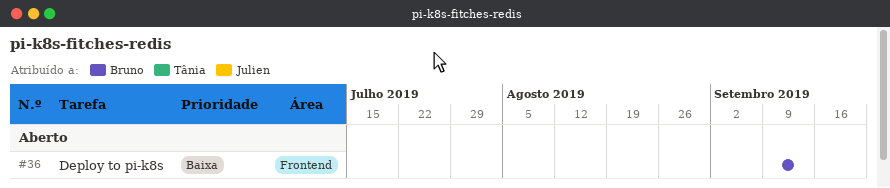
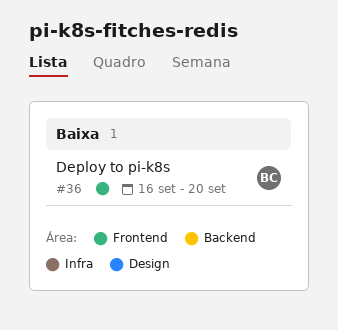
#36, start: Sep 9 -> Sep 16
#36, due: Sep 13 -> Sep 20

